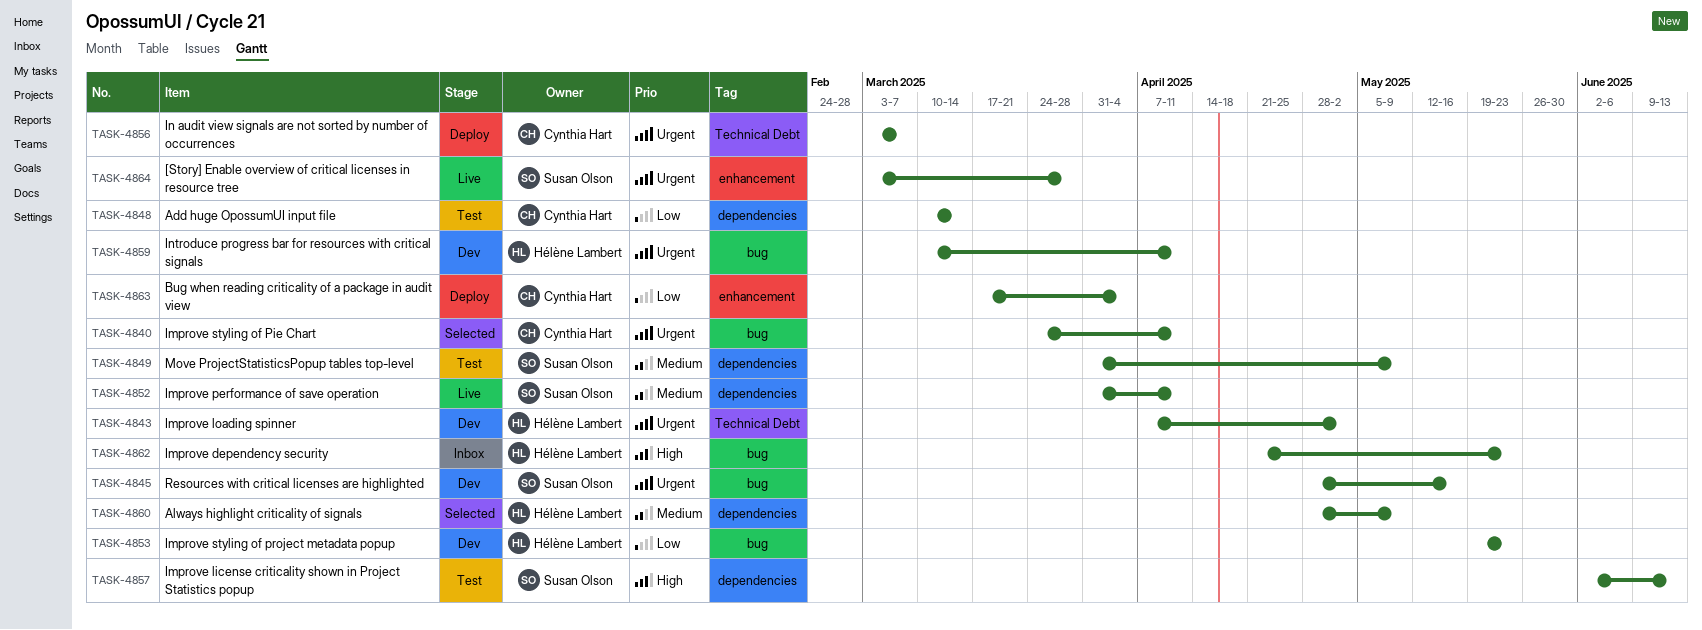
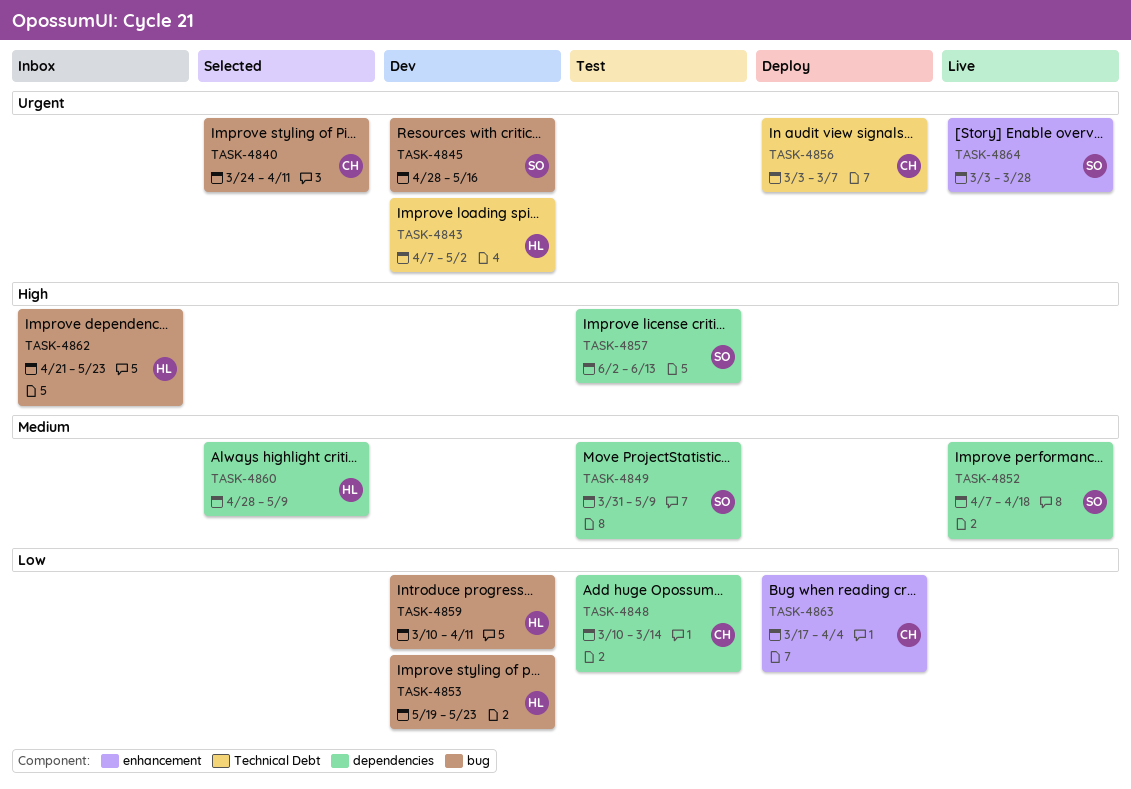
TASK-4852, start: Mar 31 -> Apr 7
TASK-4852, due: Apr 11 -> Apr 18
TASK-4859, priority: Urgent -> Low

